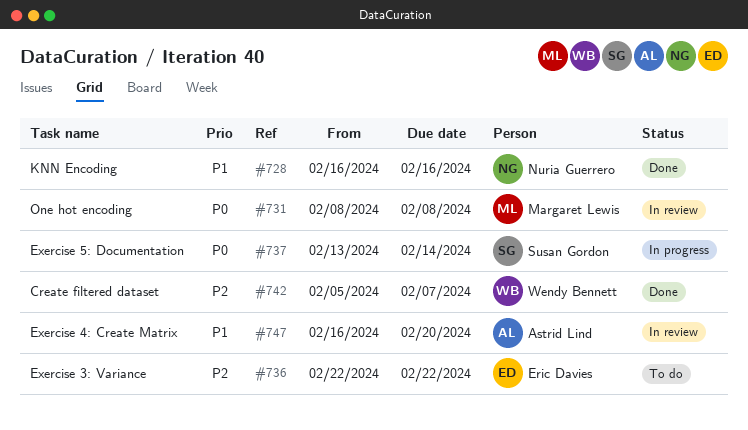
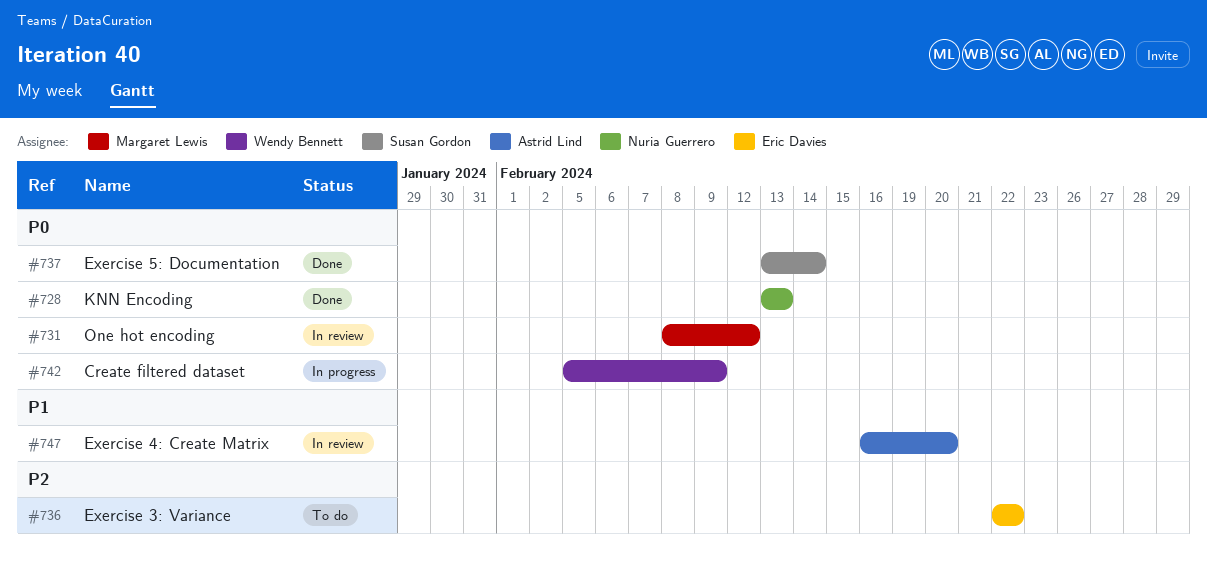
#728, priority: P1 -> P0
#728, start: Feb 16 -> Feb 13
#728, due: Feb 16 -> Feb 13
#731, due: Feb 8 -> Feb 12
#737, status: In progress -> Done
#742, status: Done -> In progress
#742, priority: P2 -> P0
#742, due: Feb 7 -> Feb 9

